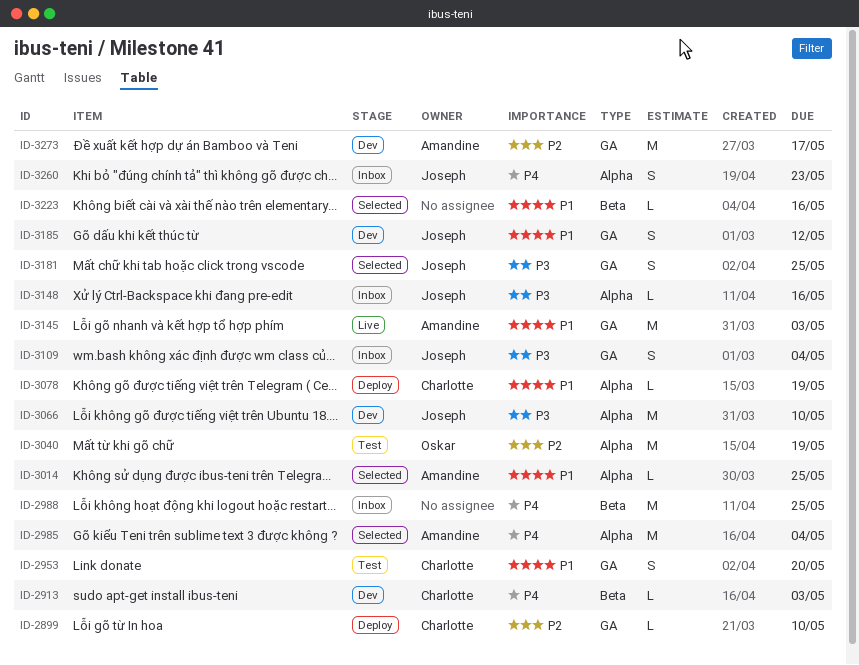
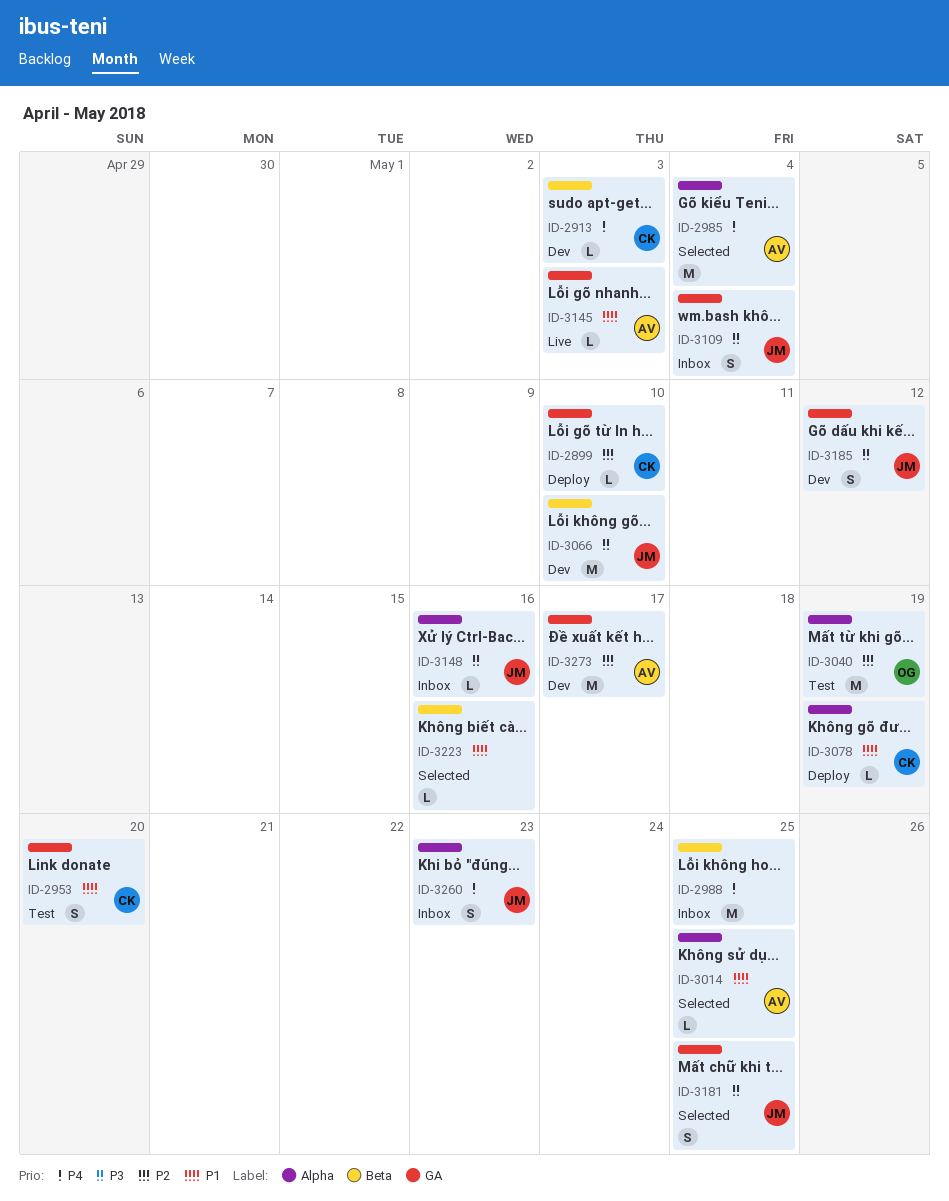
ID-3066, label: Alpha -> Beta
ID-3145, estimate: M -> L
ID-3185, priority: P1 -> P3

